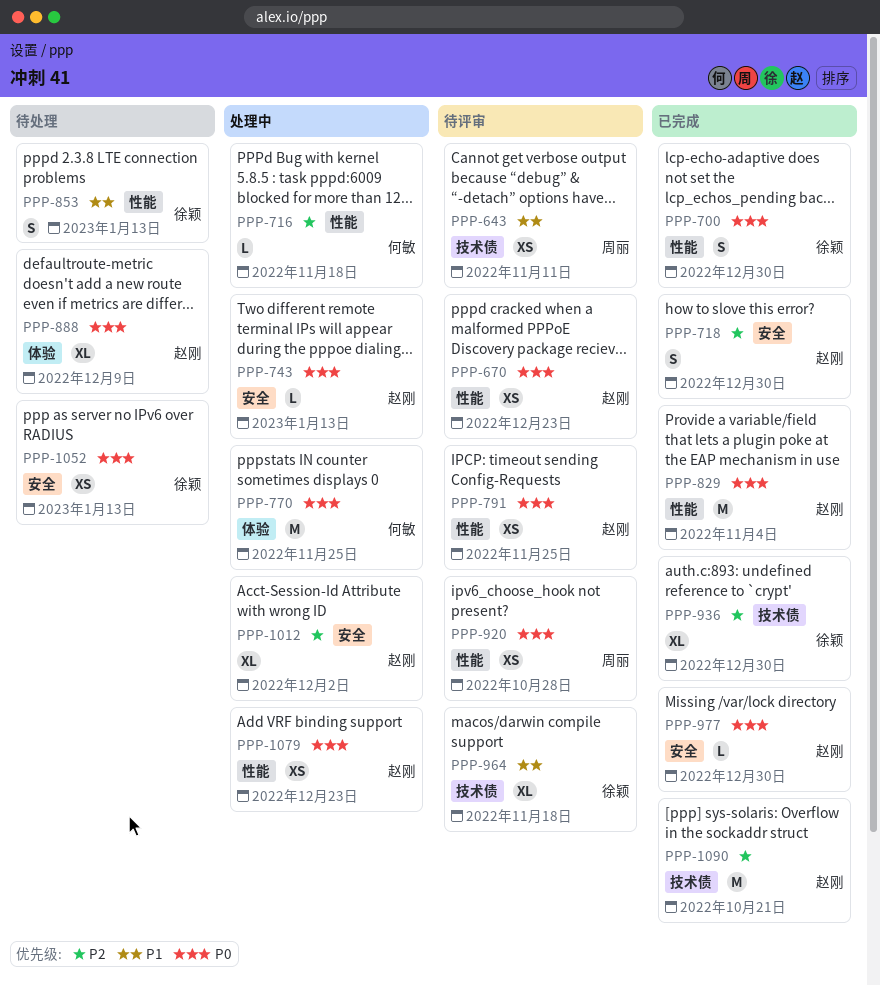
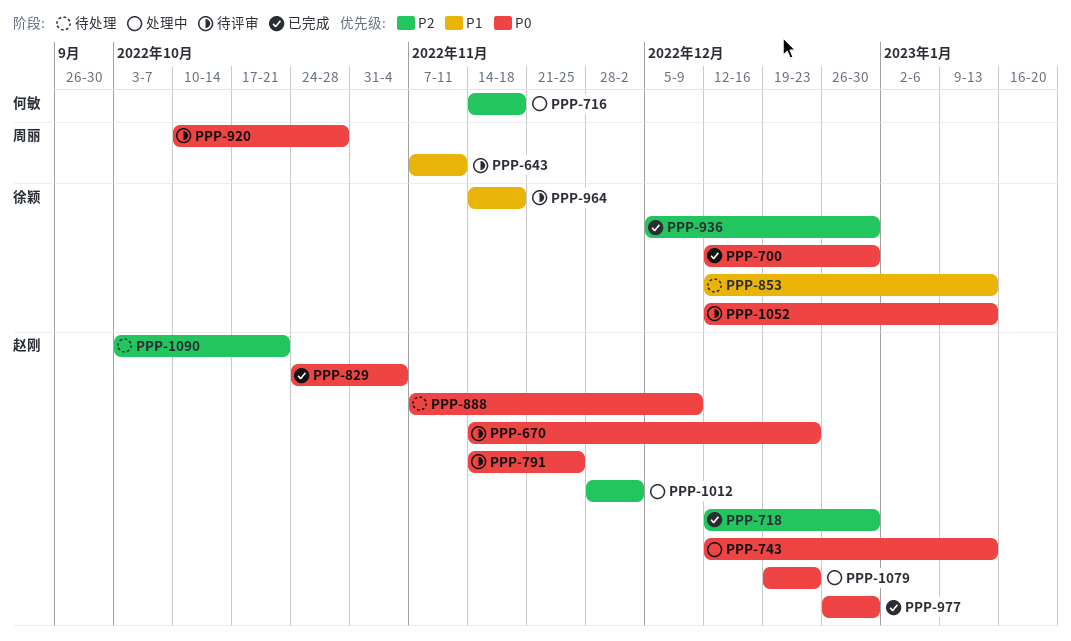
PPP-770: present -> none
PPP-1052, status: 待处理 -> 待评审
PPP-1090, status: 已完成 -> 待处理

